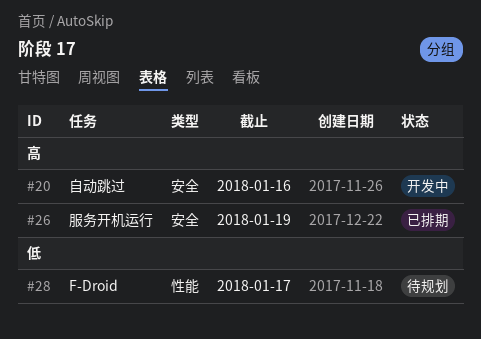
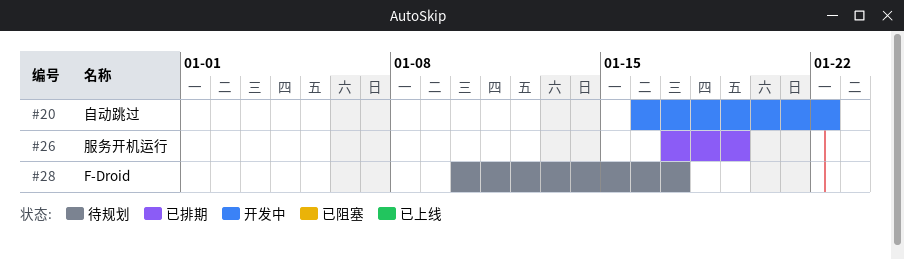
#20, due: Jan 16 -> Jan 22

